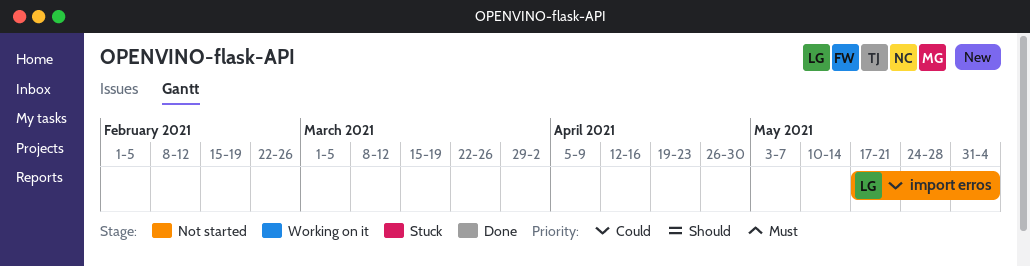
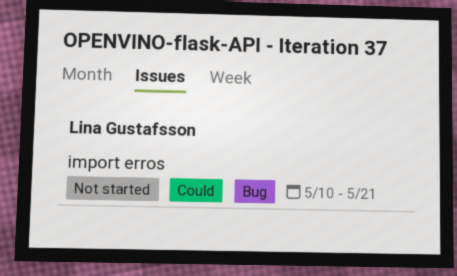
import erros, start: May 17 -> May 10
import erros, due: Jun 4 -> May 21

